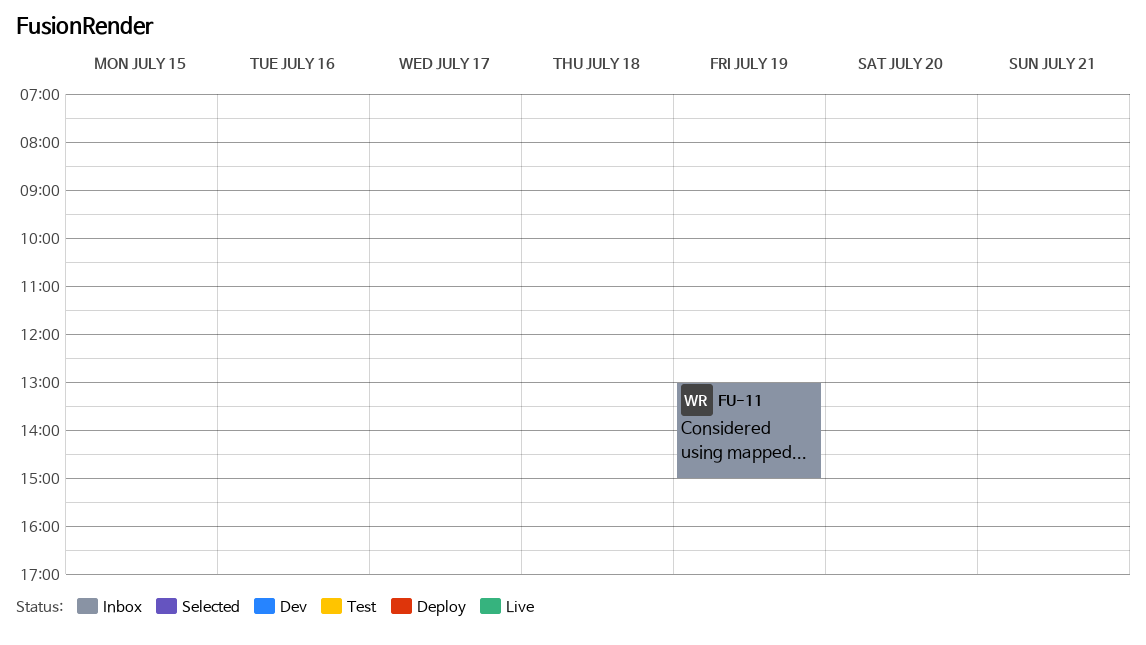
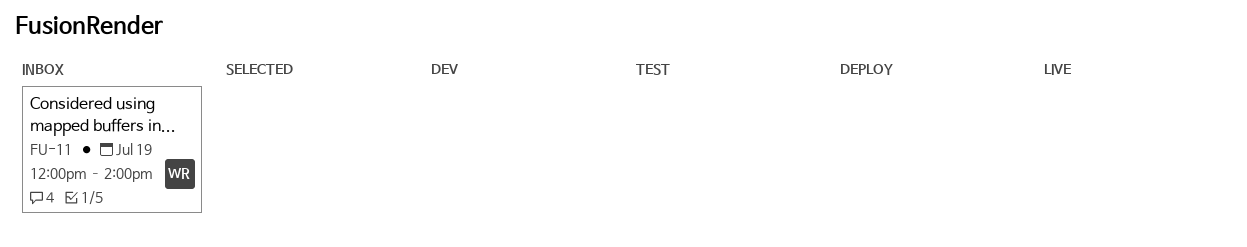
FU-11, begins: 13:00 -> 12:00
FU-11, ends: 15:00 -> 14:00

